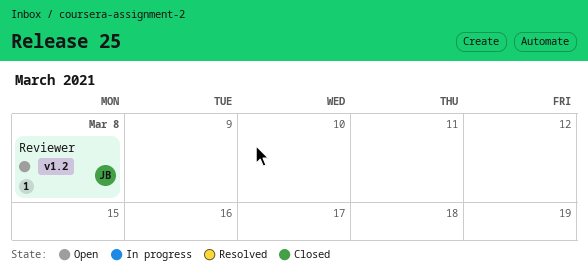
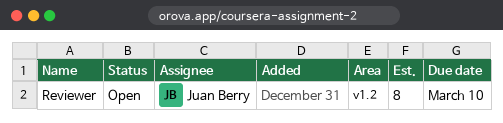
Reviewer, estimate: 1 -> 8
Reviewer, due: Mar 8 -> Mar 10

